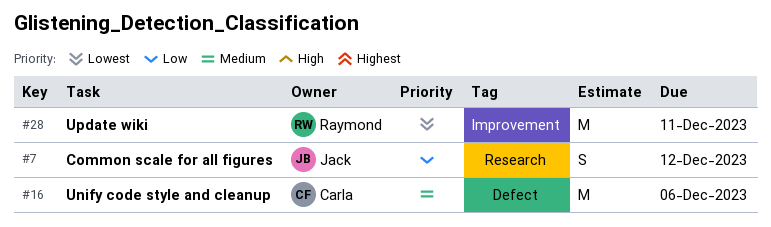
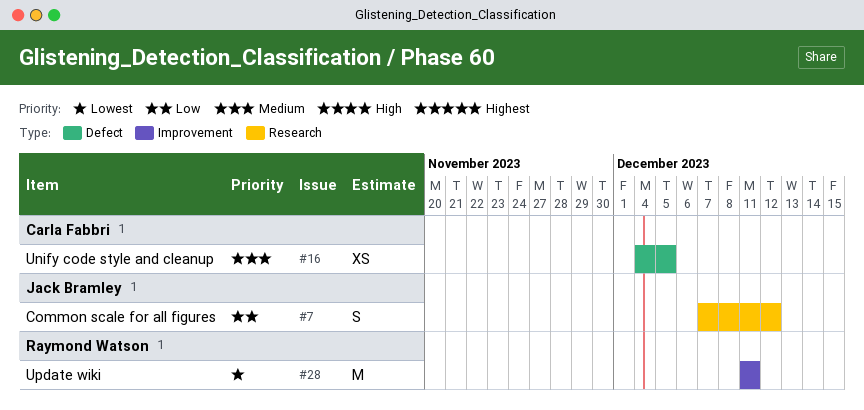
#16, estimate: M -> XS
#16, due: Dec 6 -> Dec 5

